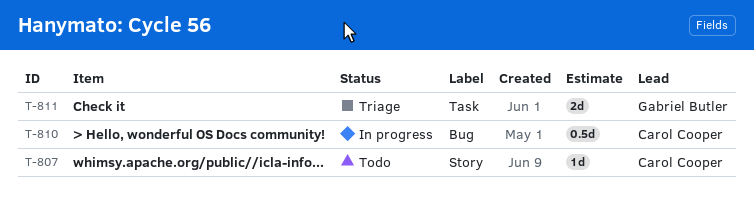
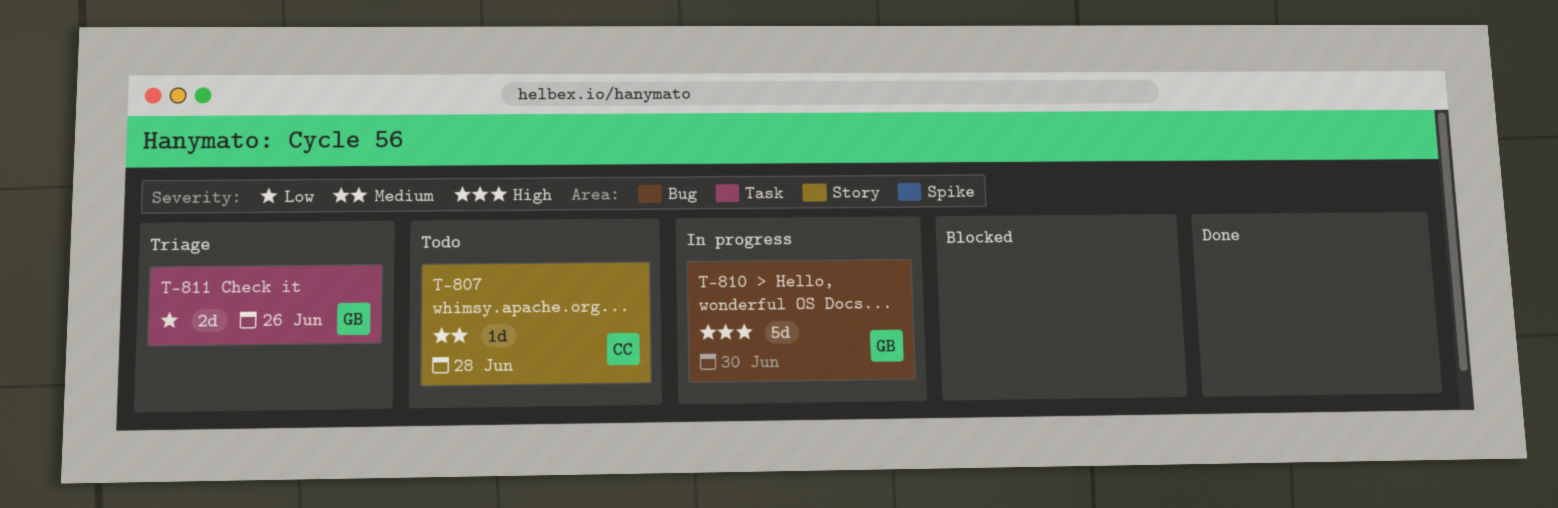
T-810, owner: Carol Cooper -> Gabriel Butler
T-810, estimate: 0.5d -> 5d

